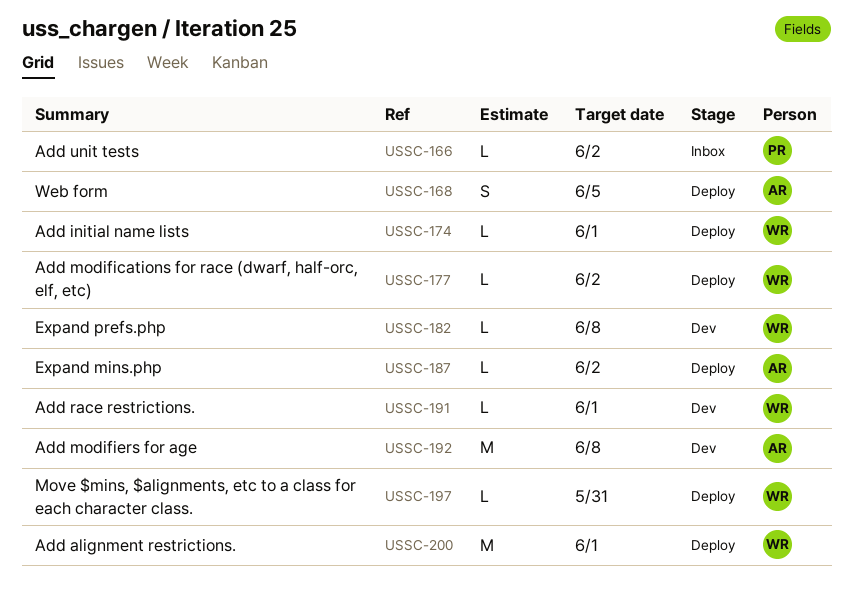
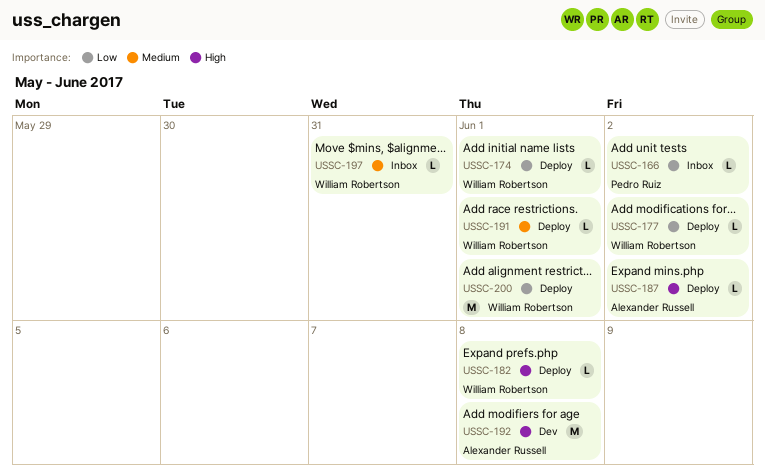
USSC-168: present -> none
USSC-182, status: Dev -> Deploy
USSC-191, status: Dev -> Deploy
USSC-197, status: Deploy -> Inbox

